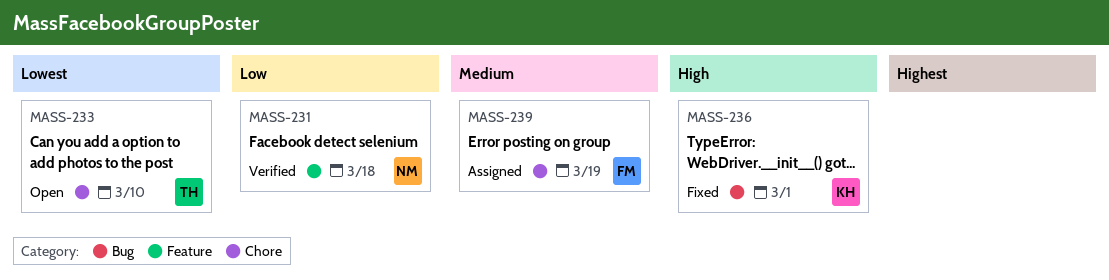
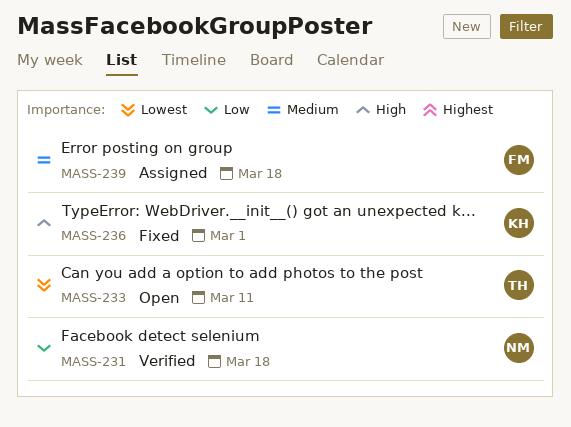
MASS-233, due: Mar 10 -> Mar 11
MASS-239, due: Mar 19 -> Mar 18

